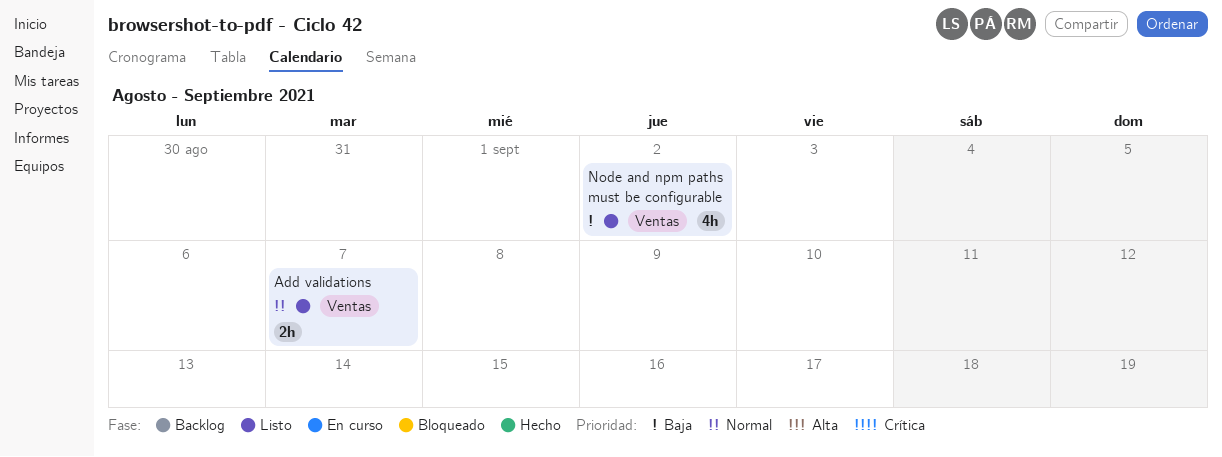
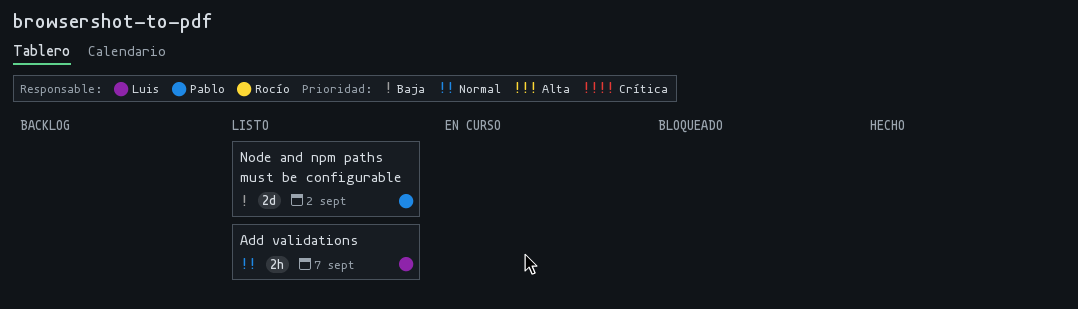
Node and npm paths must be configurable, estimate: 4h -> 2d

